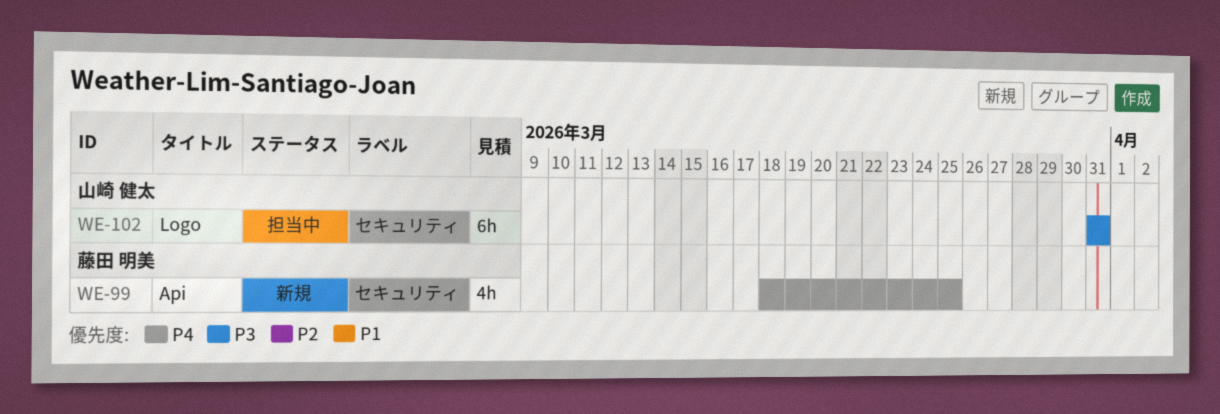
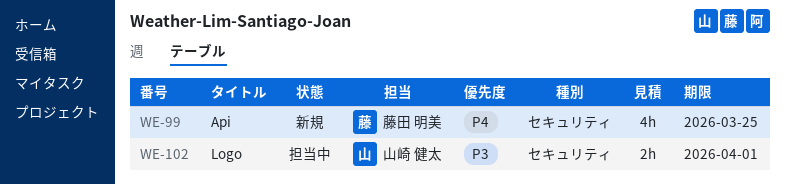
WE-102, estimate: 6h -> 2h
WE-102, due: Mar 31 -> Apr 1

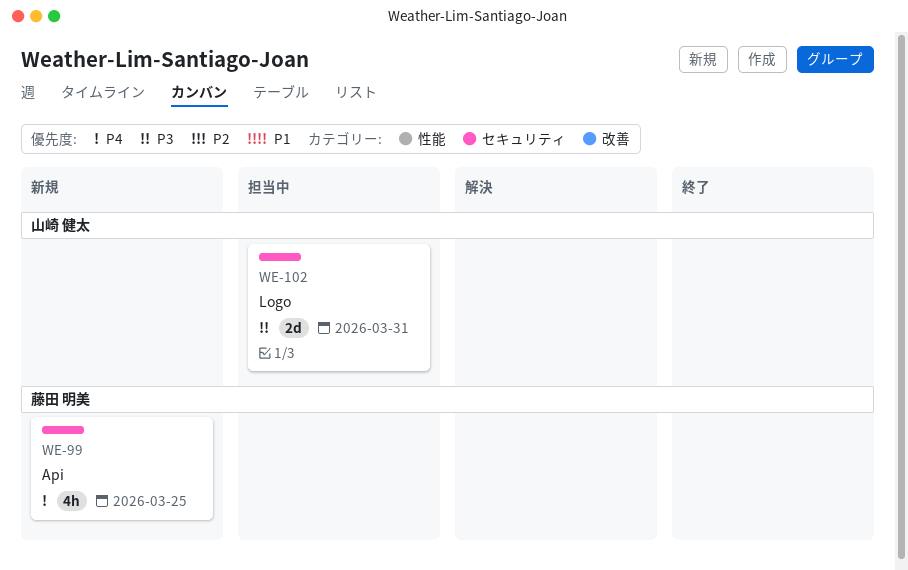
WE-102, estimate: 2h -> 2d
WE-102, due: Apr 1 -> Mar 31

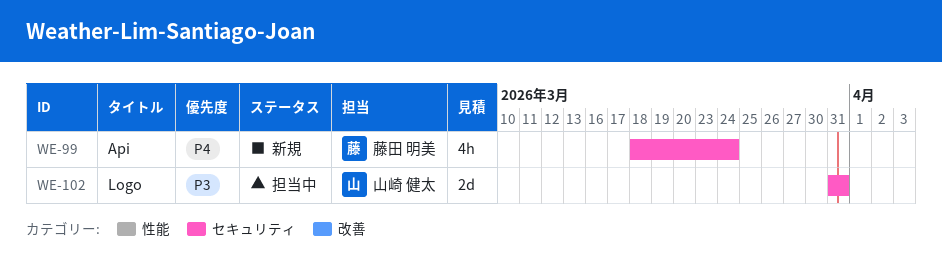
WE-99, due: Mar 25 -> Mar 24

